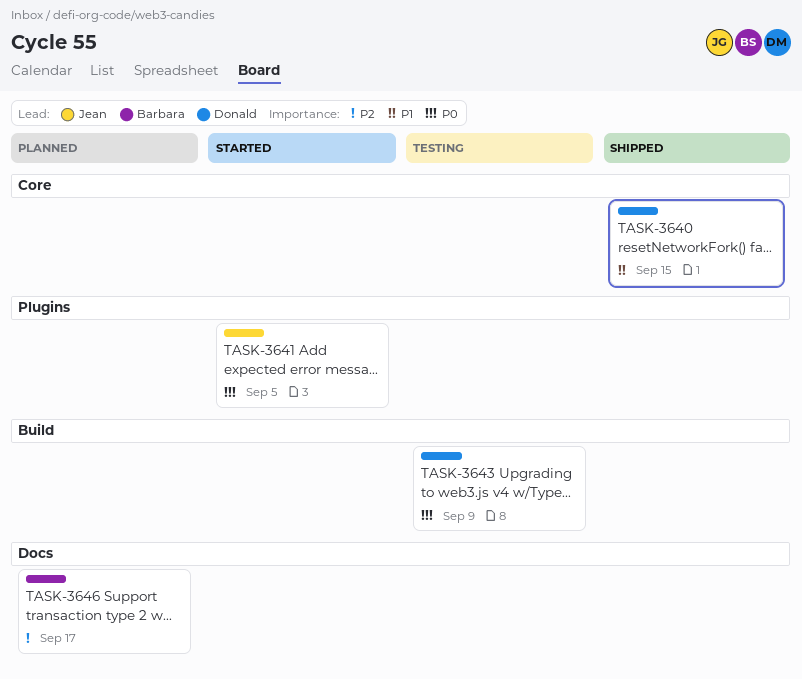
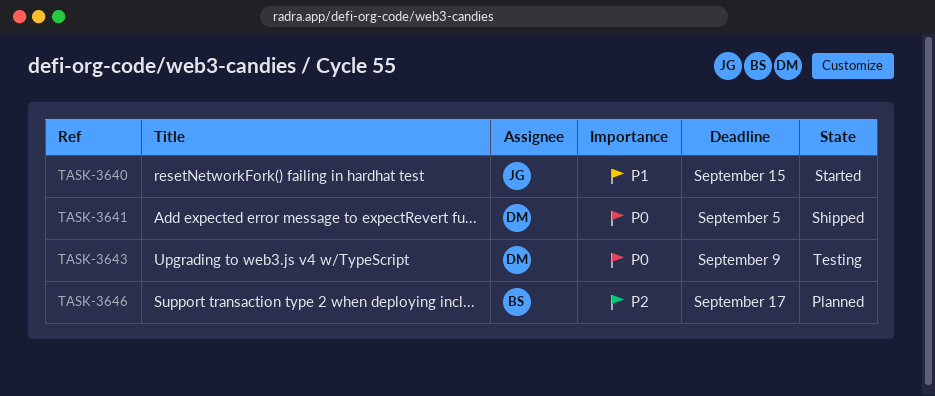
TASK-3640, status: Shipped -> Started
TASK-3640, owner: Donald -> Jean
TASK-3641, status: Started -> Shipped
TASK-3641, owner: Jean -> Donald

